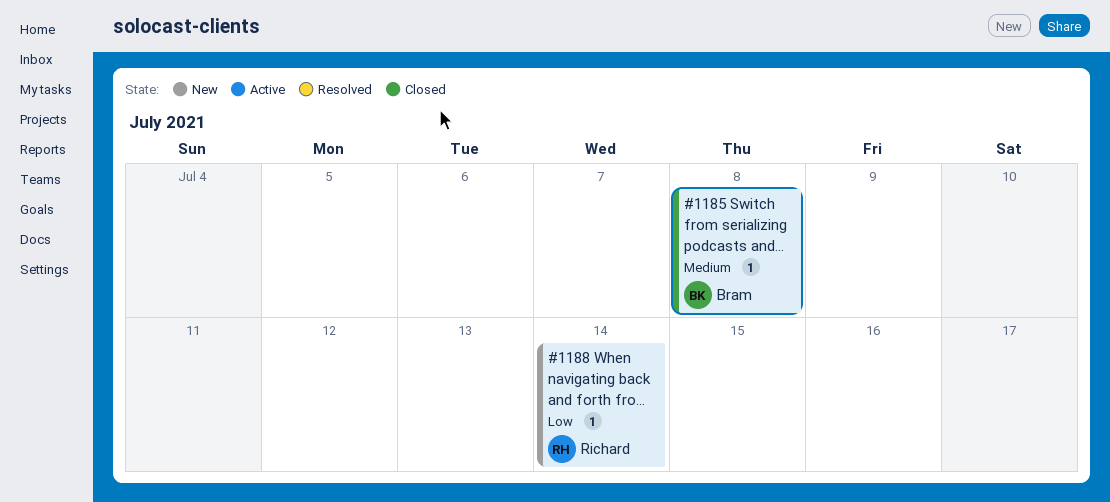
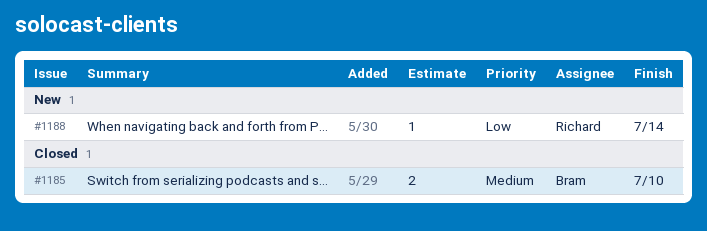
#1185, estimate: 1 -> 2
#1185, due: Jul 8 -> Jul 10

